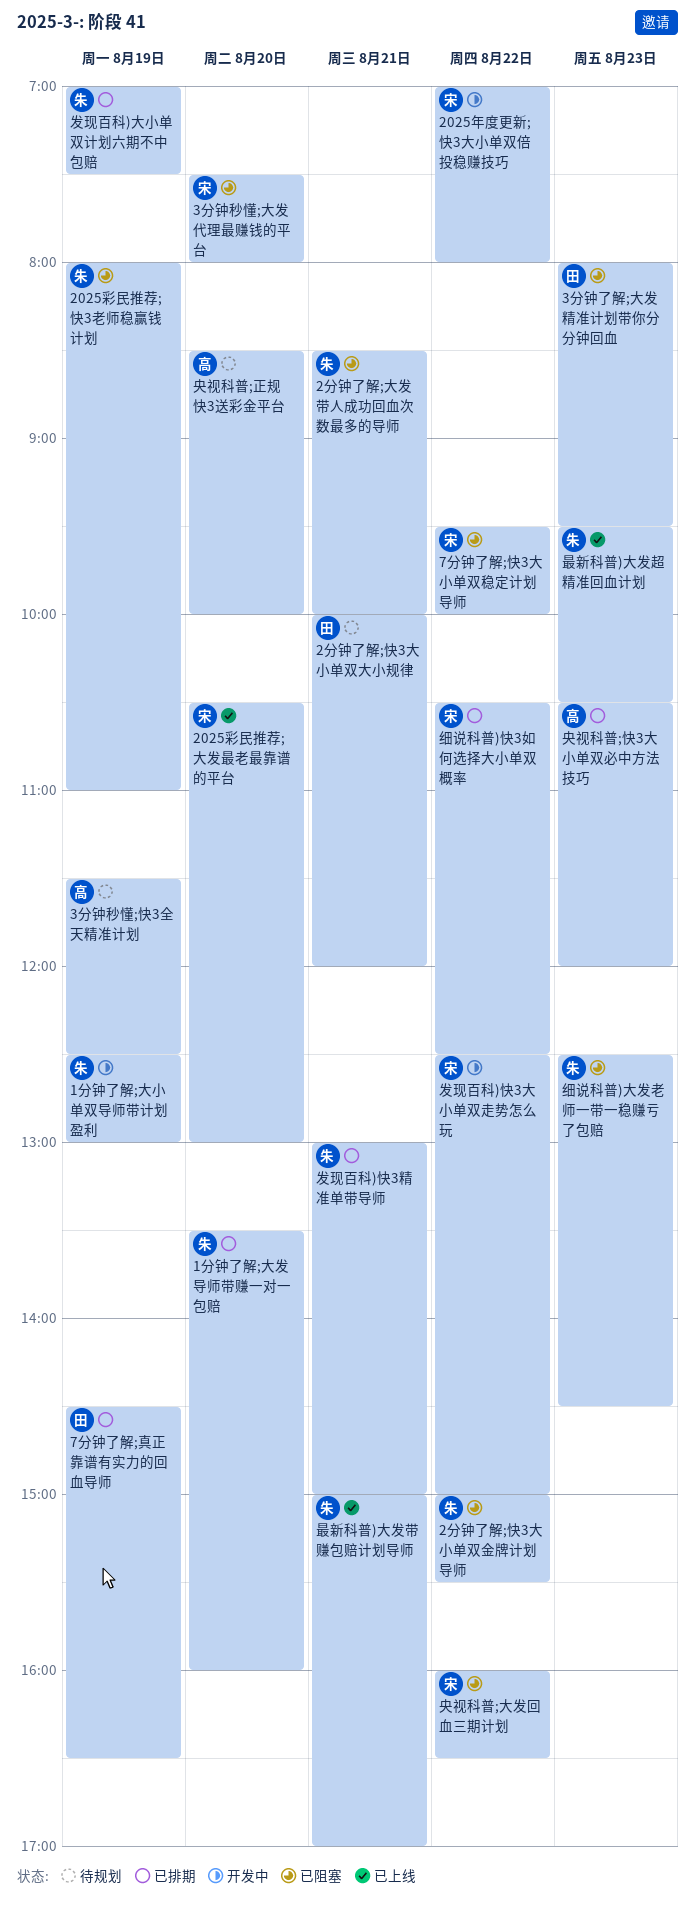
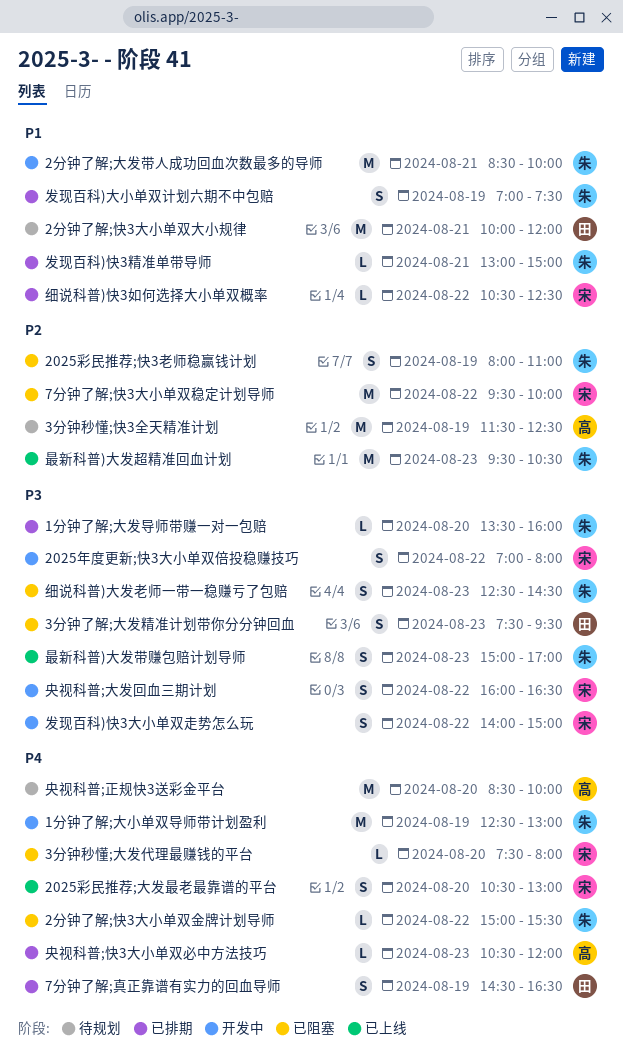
2分钟了解;大发带人成功回血次数最多的导师, status: 已阻塞 -> 开发中
3分钟了解;大发精准计划带你分分钟回血, begins: 08:00 -> 07:30
发现百科)快3大小单双走势怎么玩, begins: 12:30 -> 14:00
央视科普;大发回血三期计划, status: 已阻塞 -> 开发中
最新科普)大发带赚包赔计划导师, day: Aug 21 -> Aug 23

